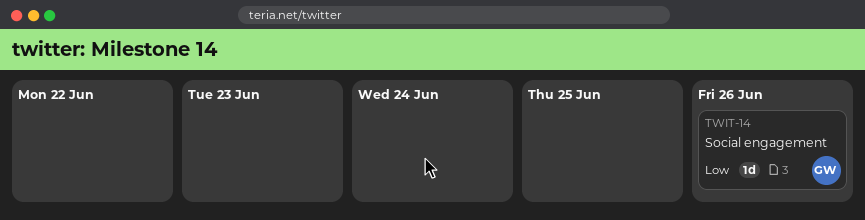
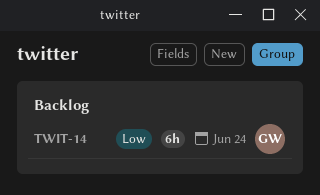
TWIT-14, estimate: 1d -> 6h
TWIT-14, due: Jun 26 -> Jun 24

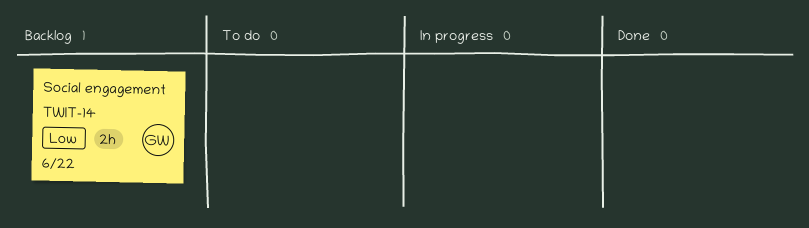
TWIT-14, estimate: 6h -> 2h
TWIT-14, due: Jun 24 -> Jun 22

